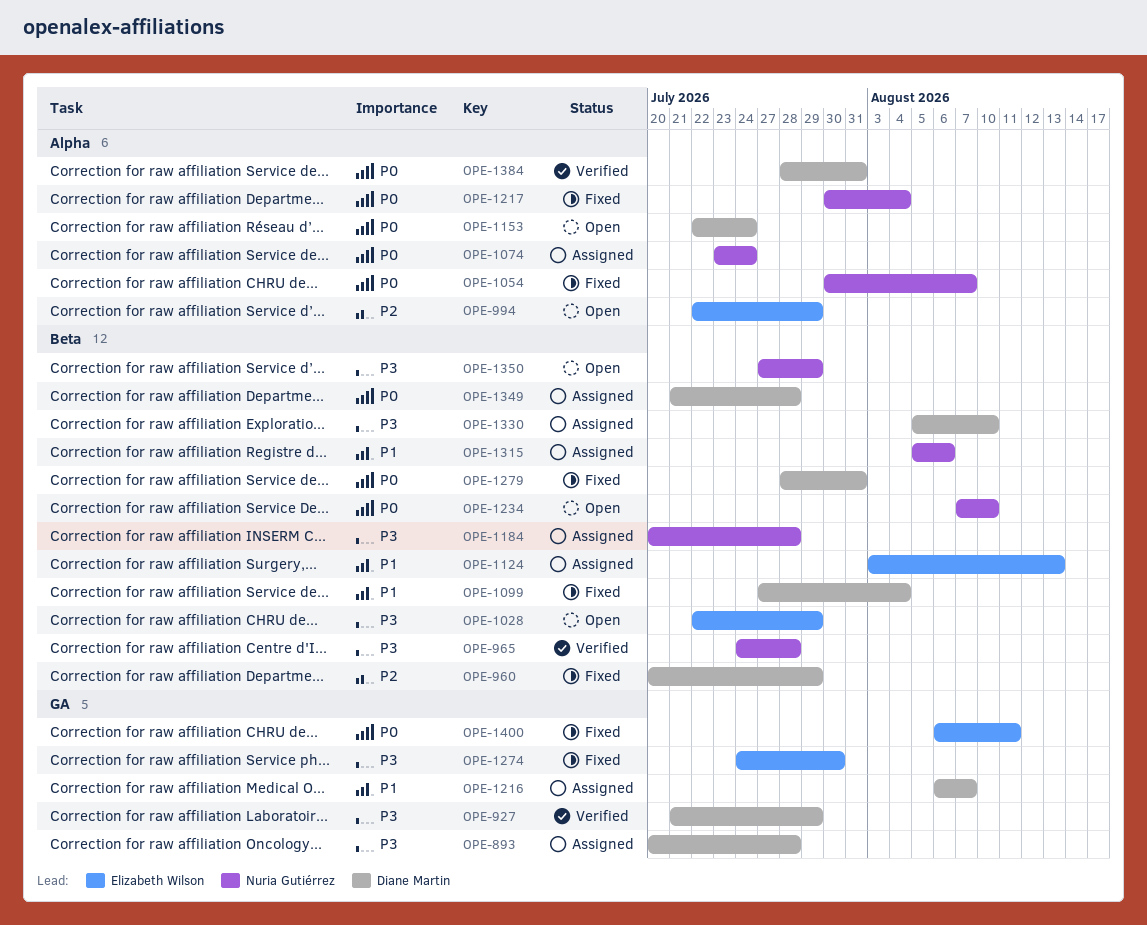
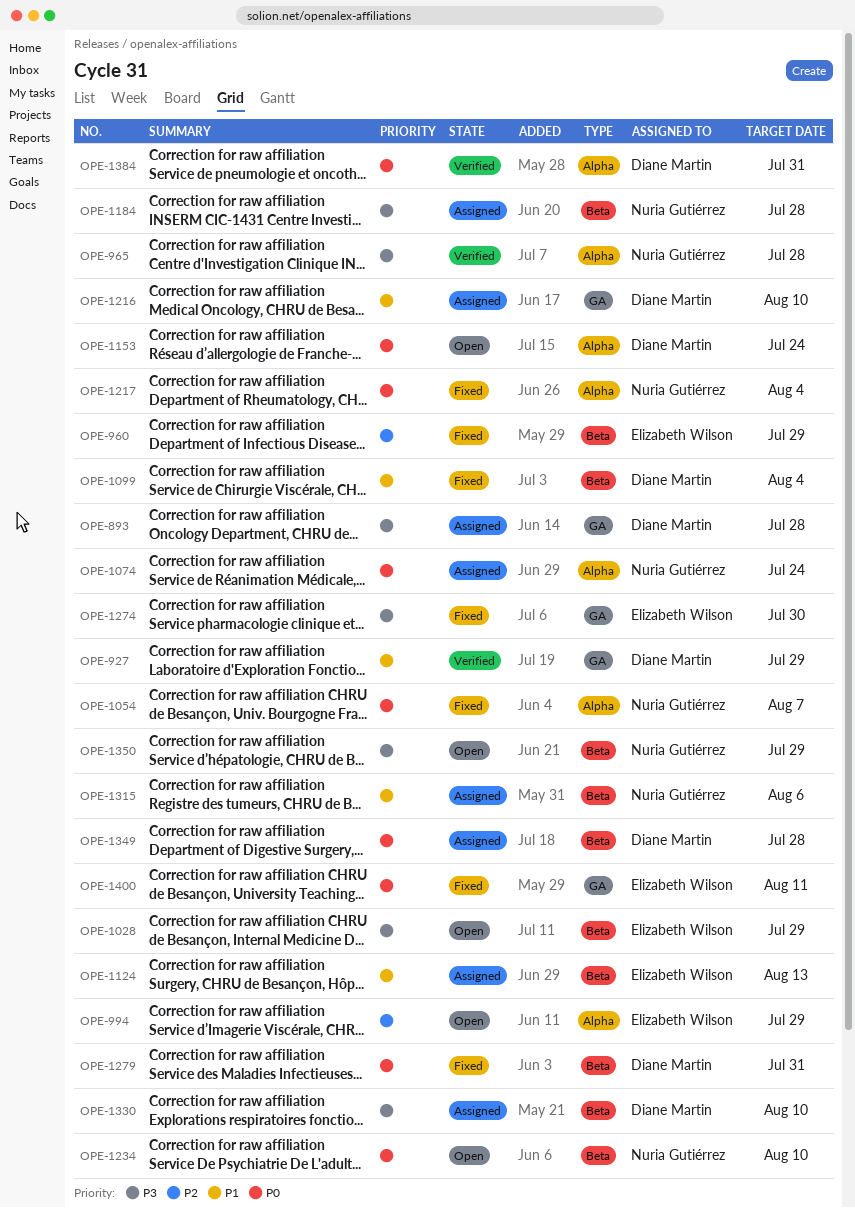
OPE-927, priority: P3 -> P1
OPE-960, owner: Diane Martin -> Elizabeth Wilson
OPE-965, label: Beta -> Alpha
OPE-1216, due: Aug 7 -> Aug 10

